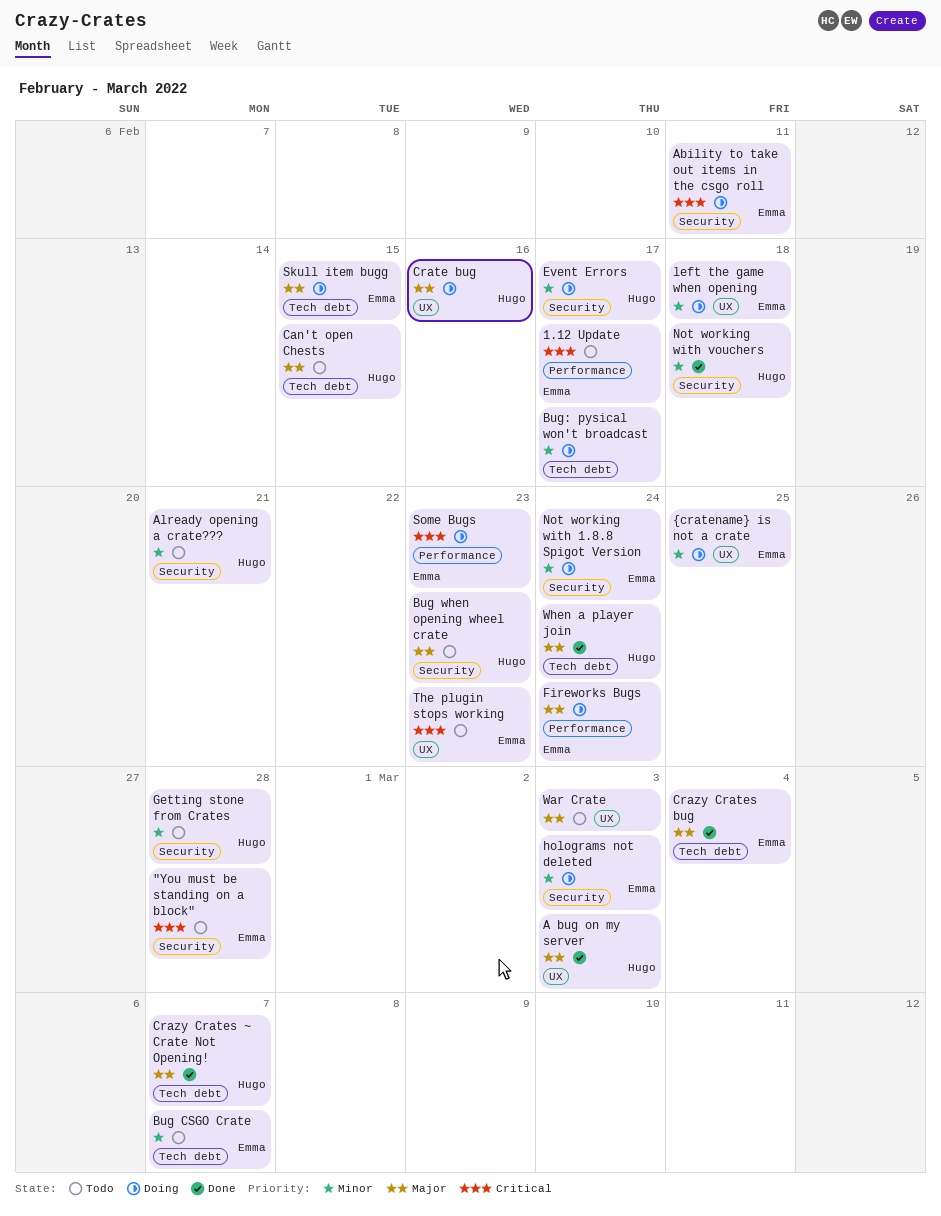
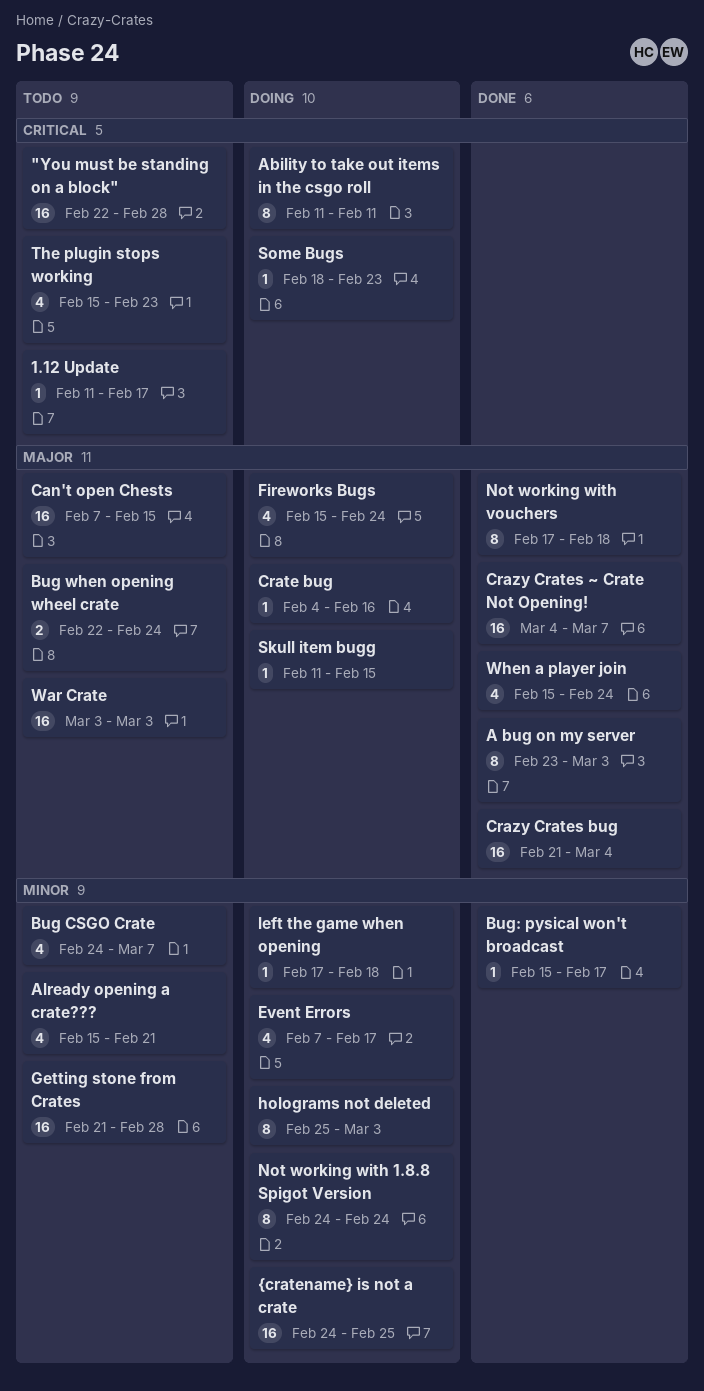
Bug when opening wheel crate, due: Feb 23 -> Feb 24
Bug: pysical won't broadcast, status: Doing -> Done
Not working with vouchers, priority: Minor -> Major

